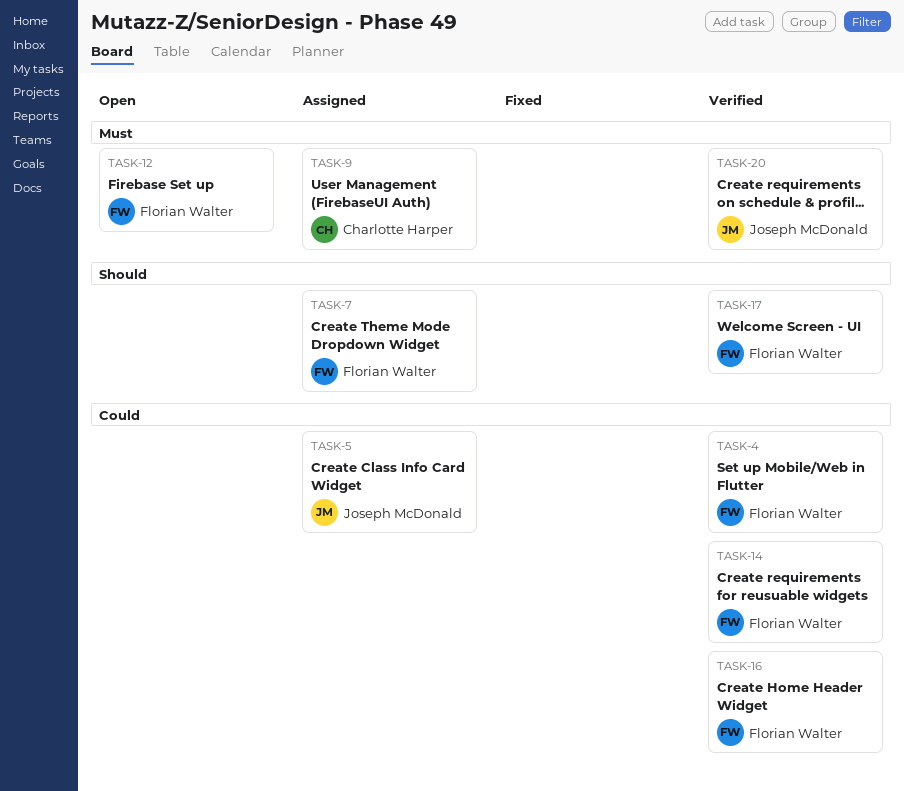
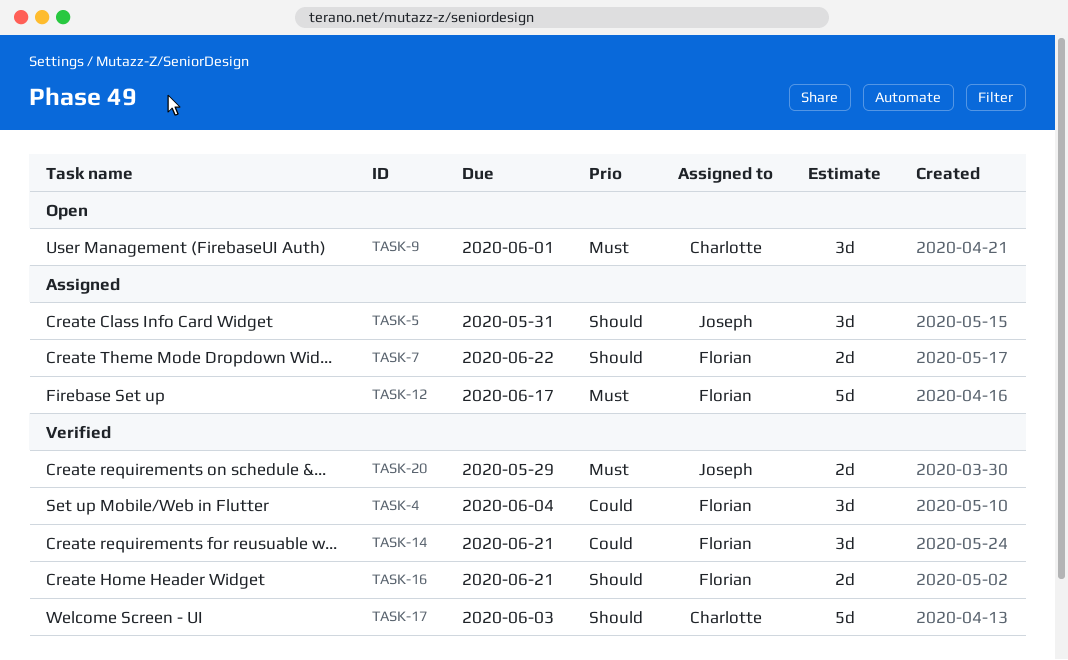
TASK-5, priority: Could -> Should
TASK-9, status: Assigned -> Open
TASK-12, status: Open -> Assigned
TASK-16, priority: Could -> Should
TASK-17, owner: Florian Walter -> Charlotte Harper

